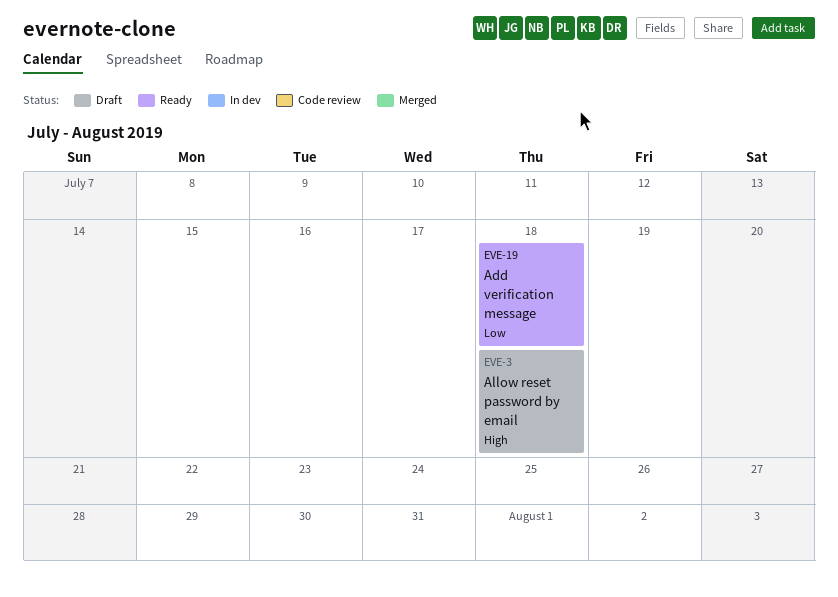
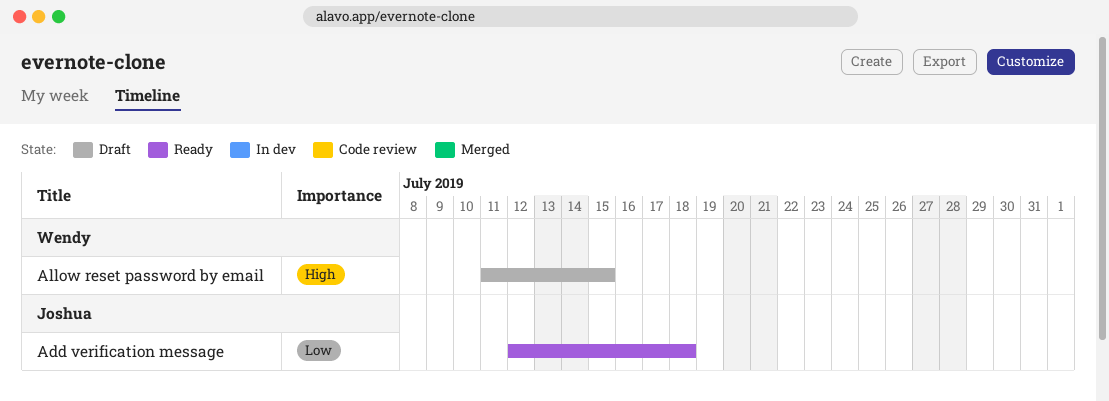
Allow reset password by email, due: Jul 18 -> Jul 15

